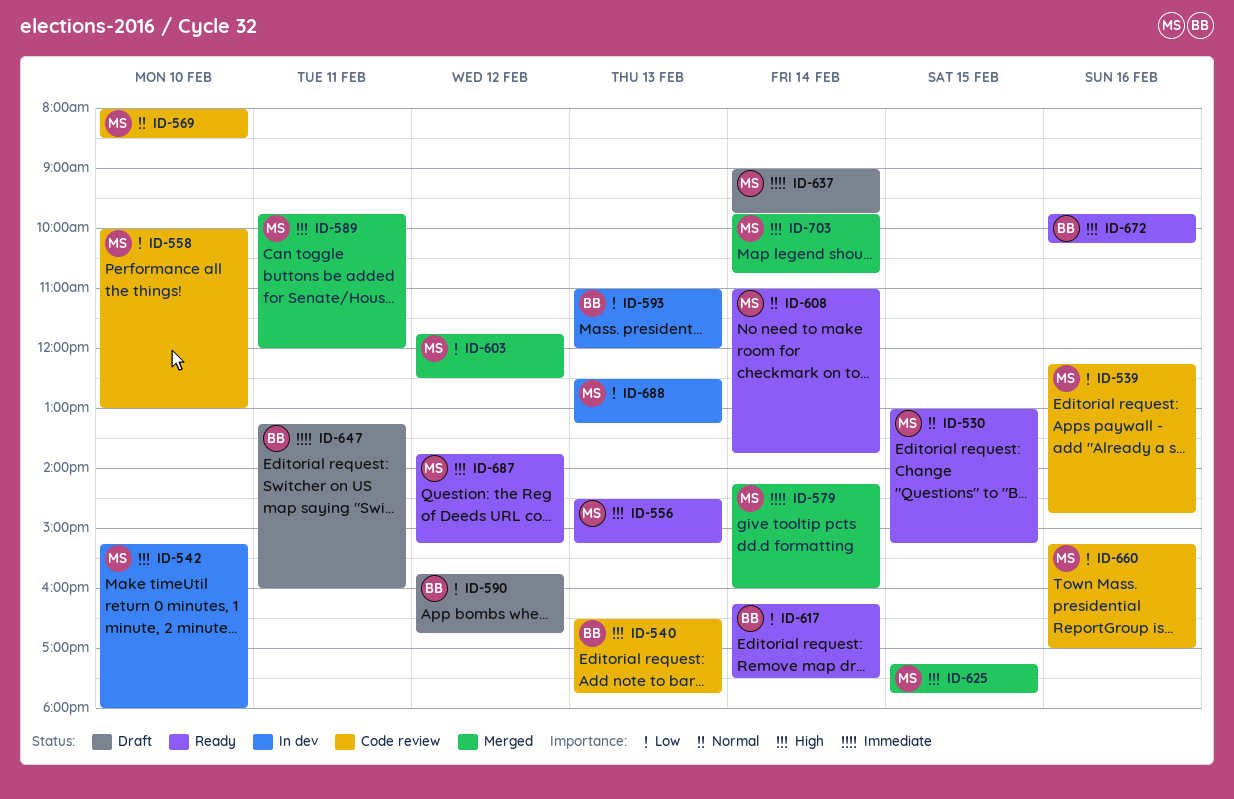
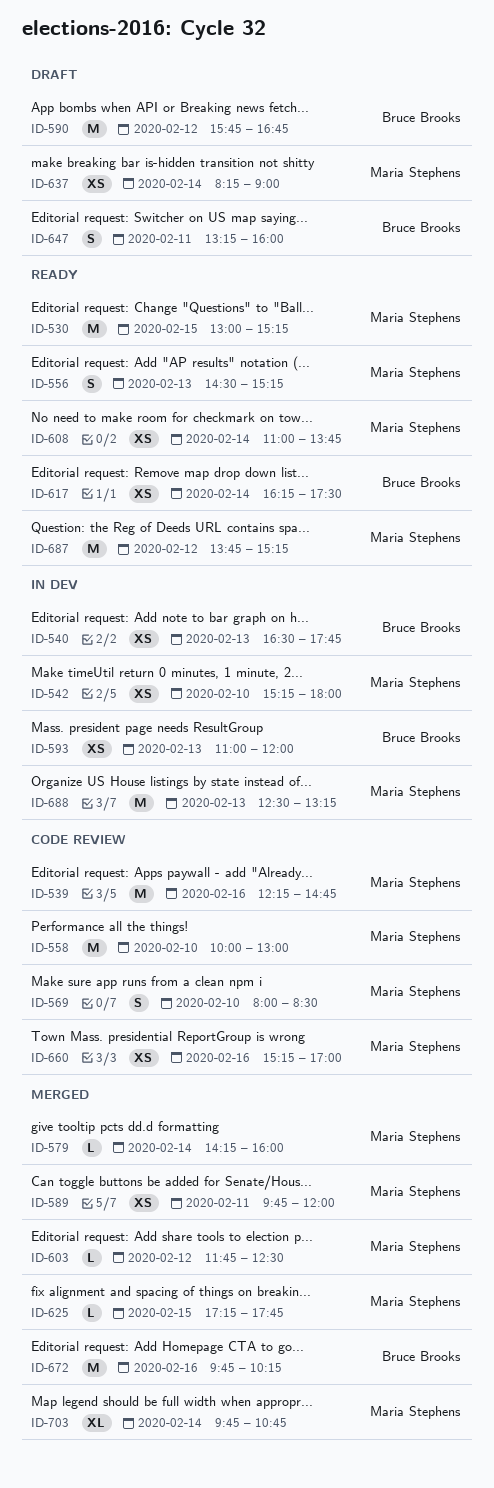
ID-540, status: Code review -> In dev
ID-637, begins: 09:00 -> 08:15
ID-637, ends: 09:45 -> 09:00
ID-672, status: Ready -> Merged

